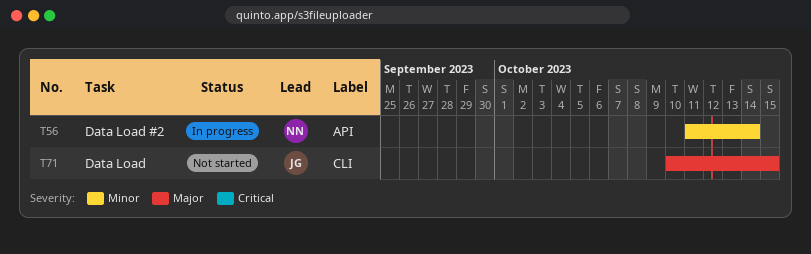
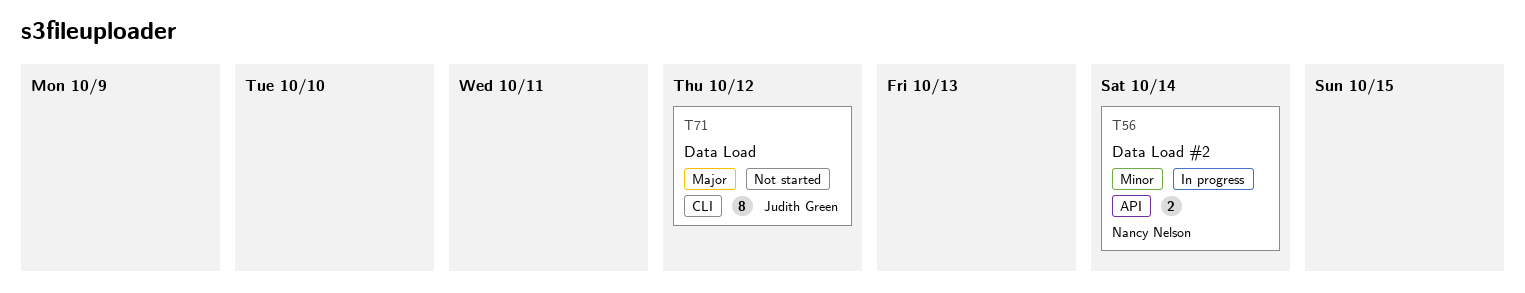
T71, due: Oct 15 -> Oct 12

